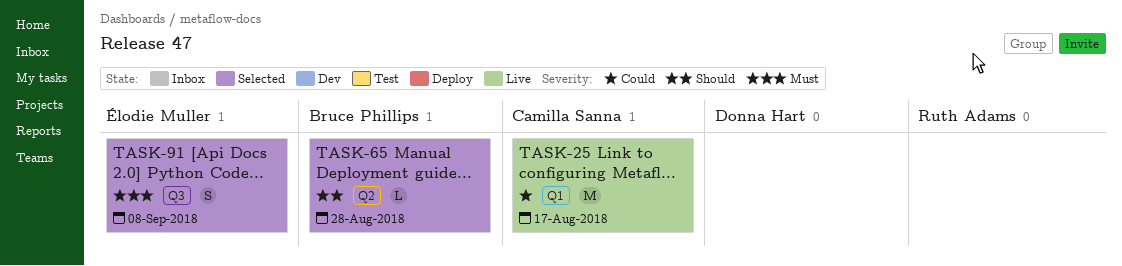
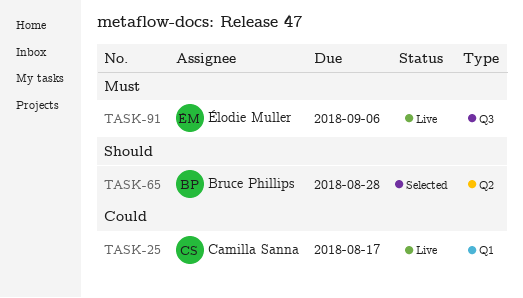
TASK-91, status: Selected -> Live
TASK-91, due: Sep 8 -> Sep 6

